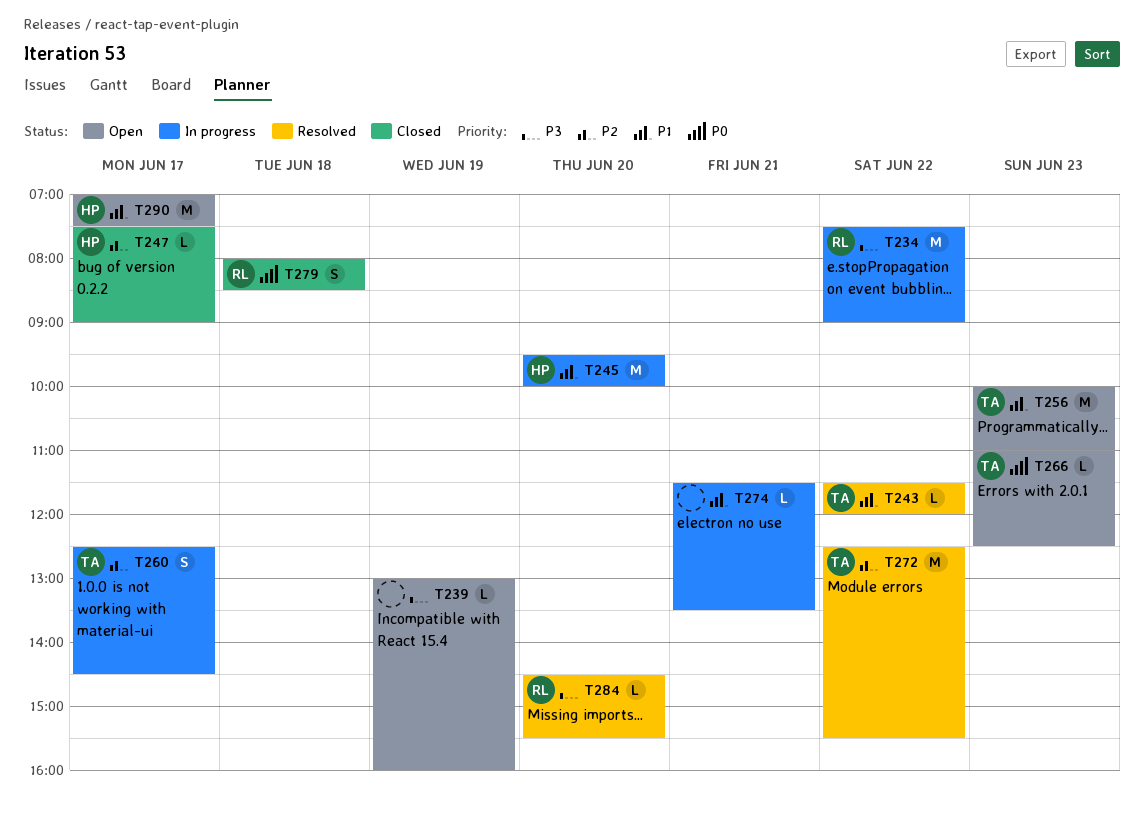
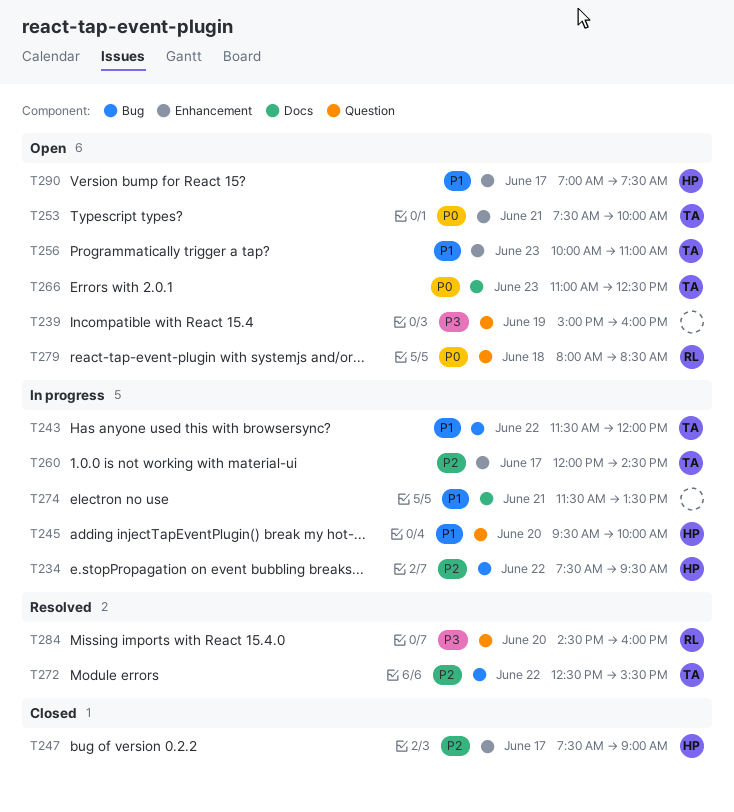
T234, owner: RL -> HP
T234, priority: P3 -> P2
T234, ends: 09:00 -> 09:30
T239, begins: 13:00 -> 15:00
T243, status: Resolved -> In progress
T253: none -> present
T260, begins: 12:30 -> 12:00
T279, status: Closed -> Open
T284, ends: 15:30 -> 16:00

